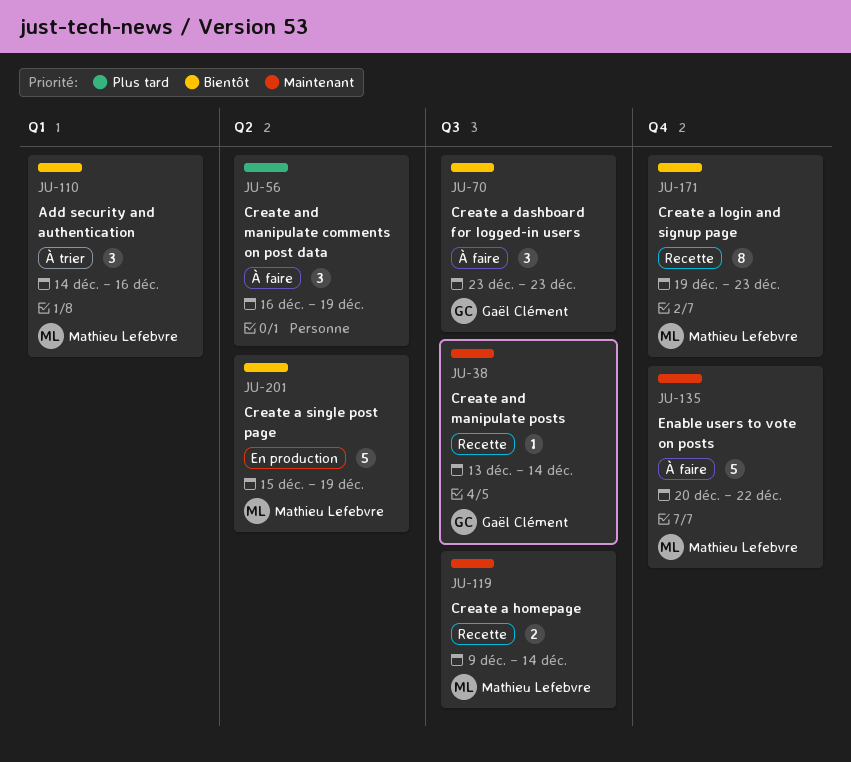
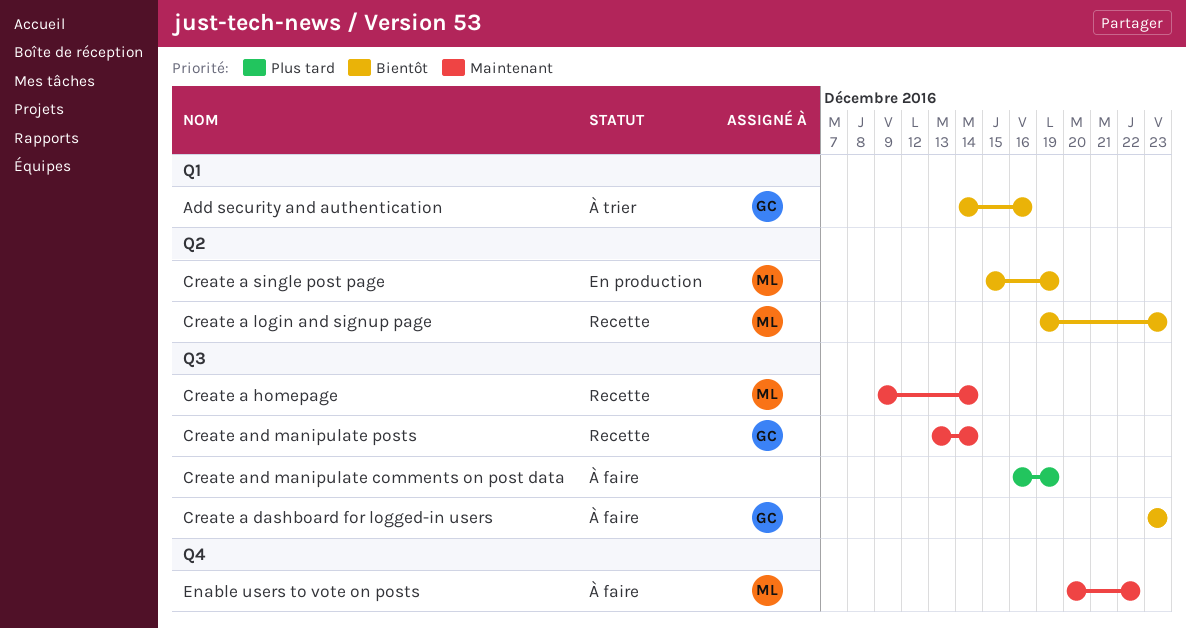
Add security and authentication, owner: Mathieu Lefebvre -> Gaël Clément
Create a login and signup page, label: Q4 -> Q2
Create and manipulate comments on post data, label: Q2 -> Q3

